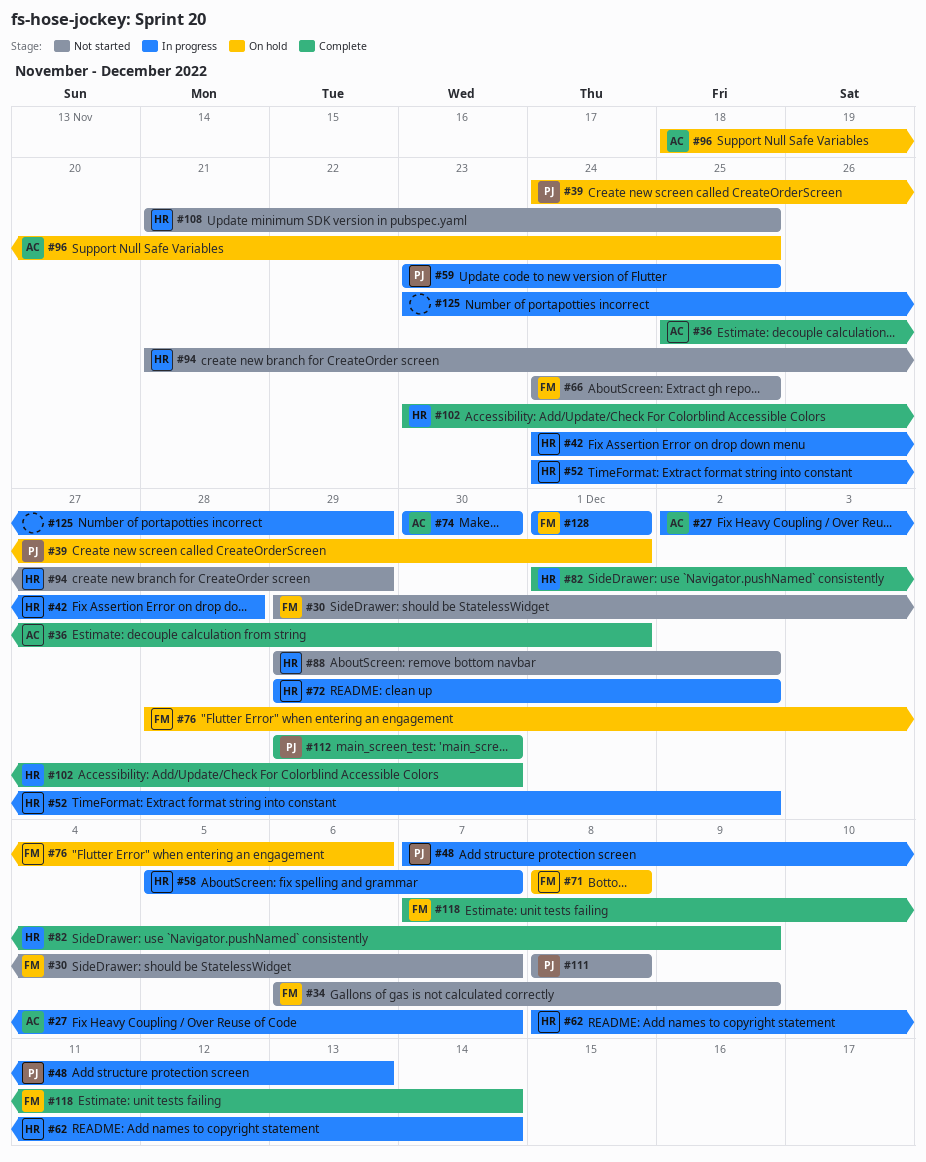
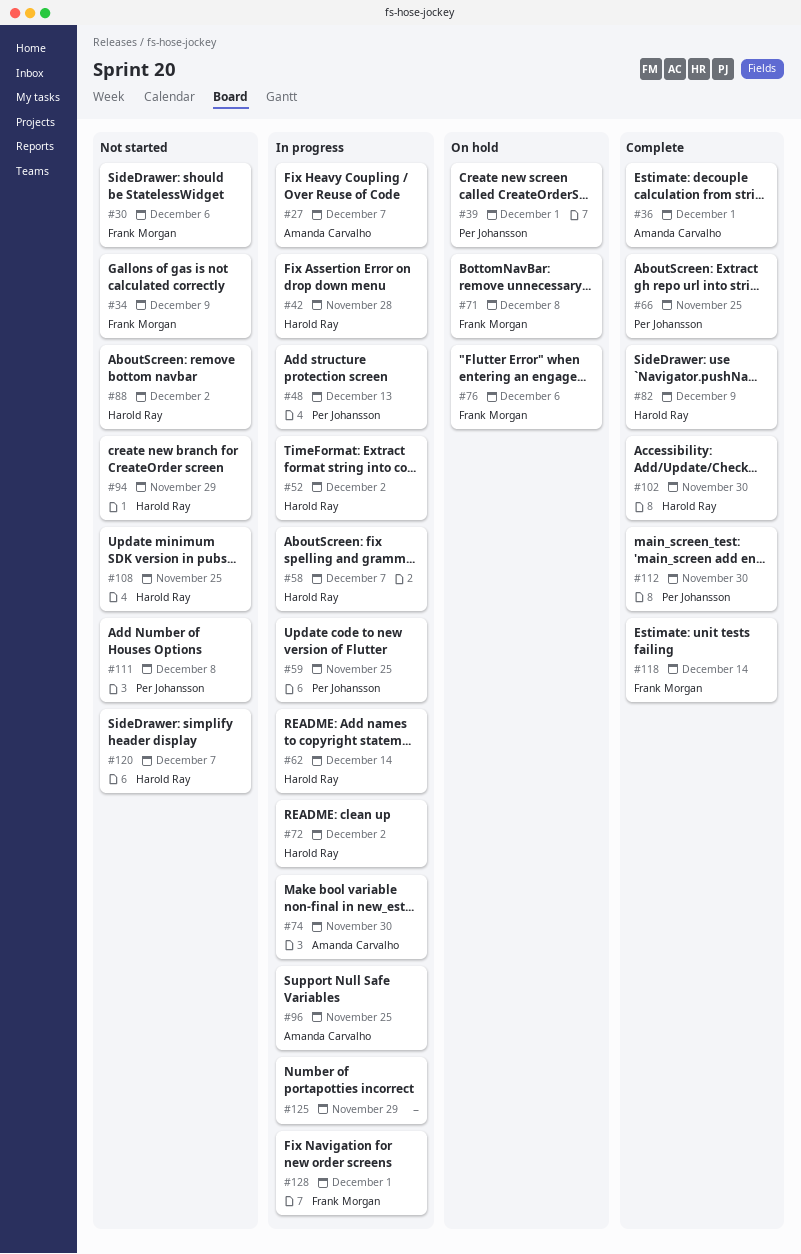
#30, due: Dec 7 -> Dec 6
#66, status: Not started -> Complete
#66, owner: Frank Morgan -> Per Johansson
#96, status: On hold -> In progress
#120: none -> present

